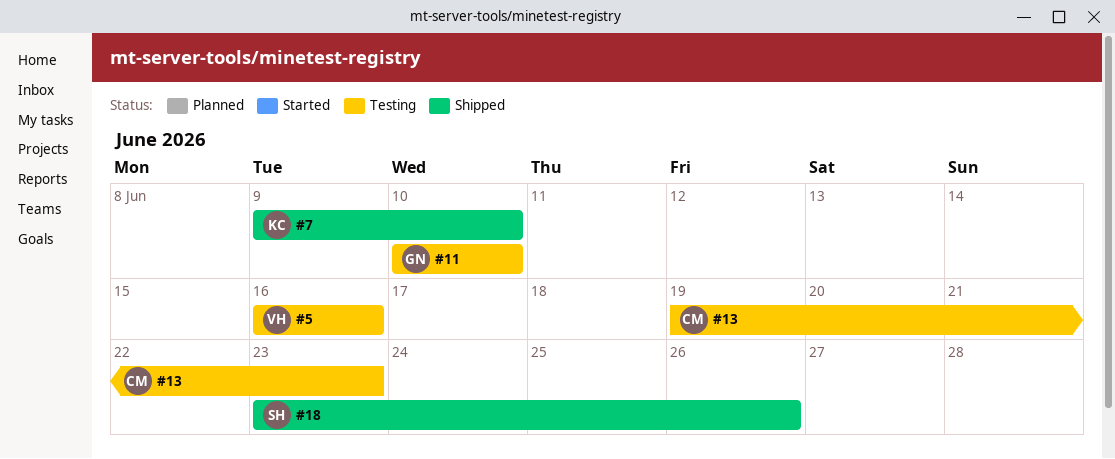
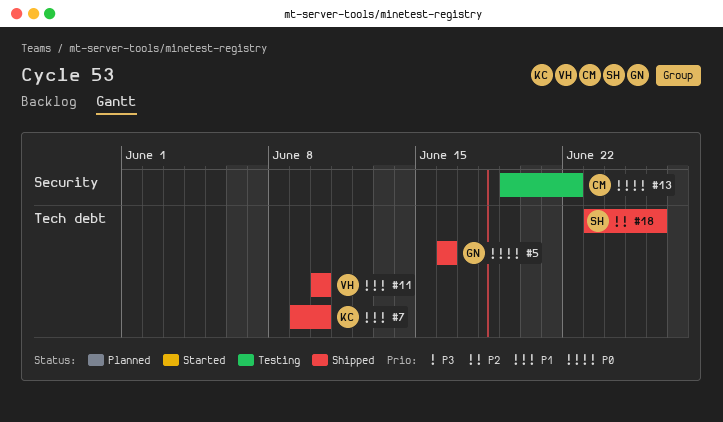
#5, status: Testing -> Shipped
#5, owner: VH -> GN
#11, status: Testing -> Shipped
#11, owner: GN -> VH
#13, due: Jun 23 -> Jun 22

